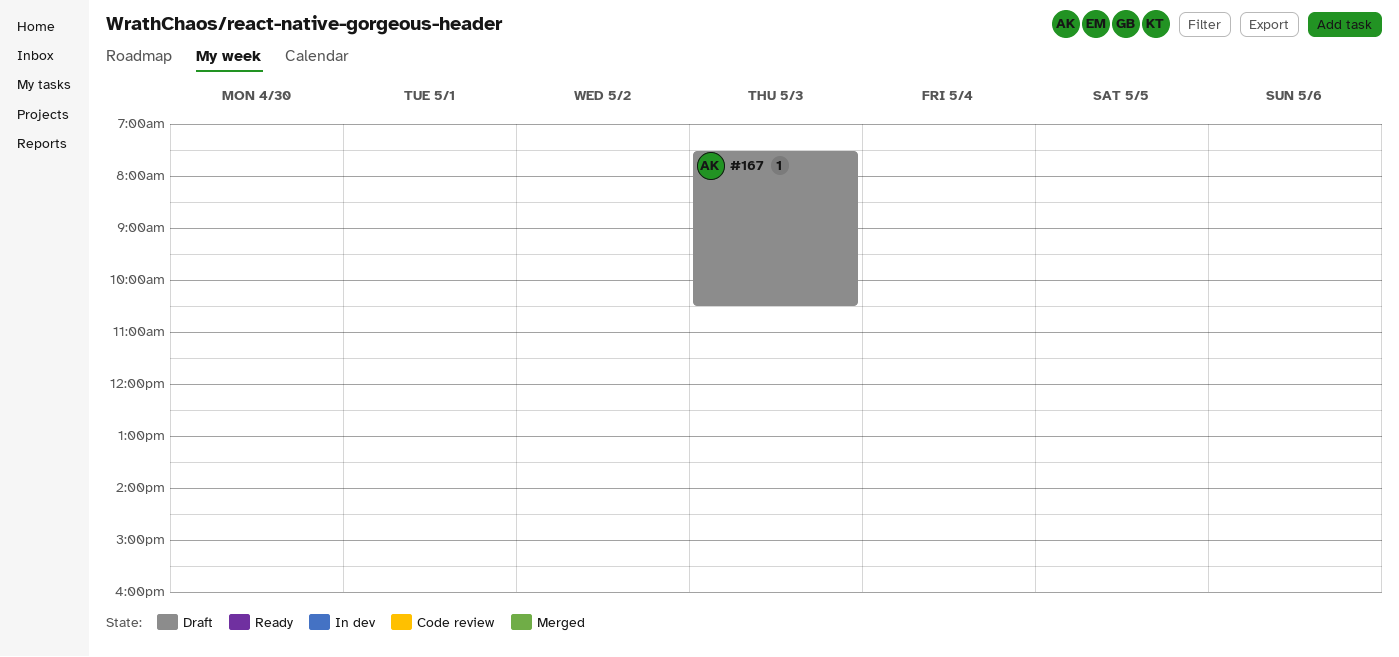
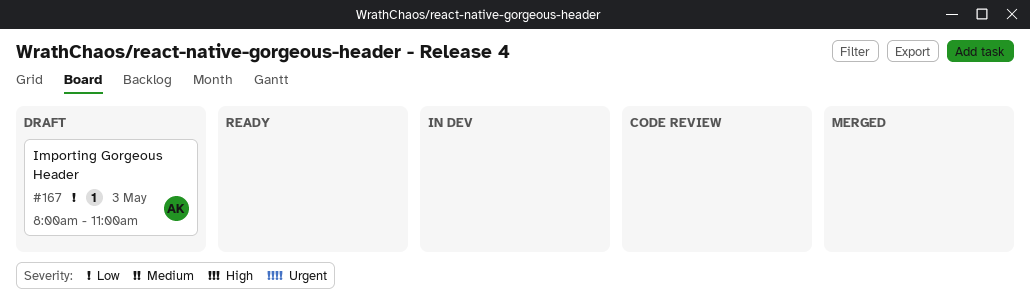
#167, begins: 07:30 -> 08:00
#167, ends: 10:30 -> 11:00

